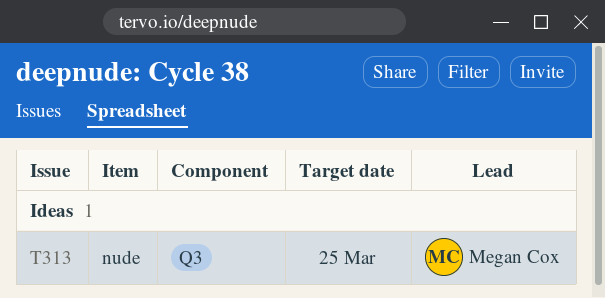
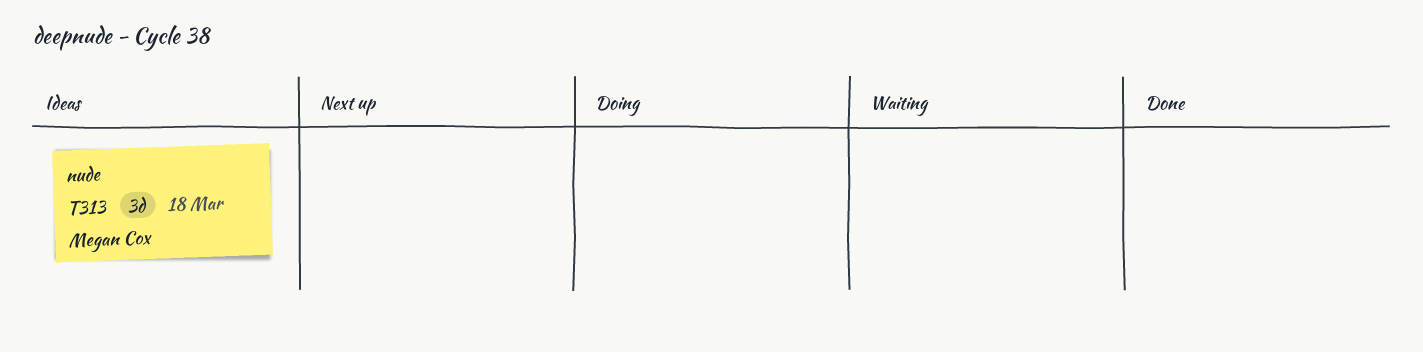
T313, due: Mar 25 -> Mar 18

